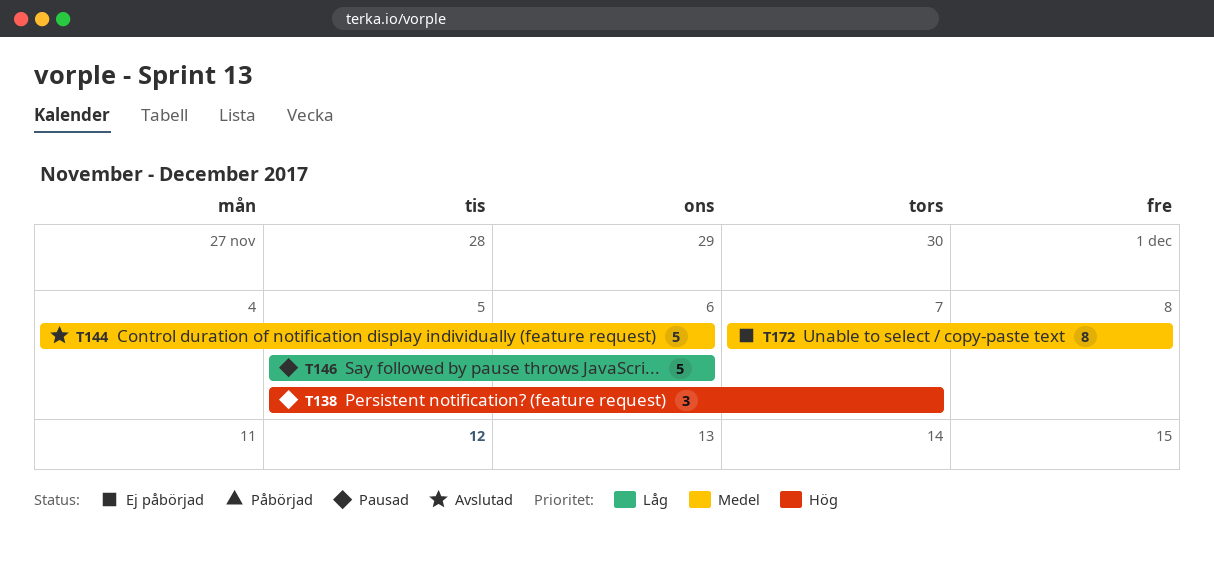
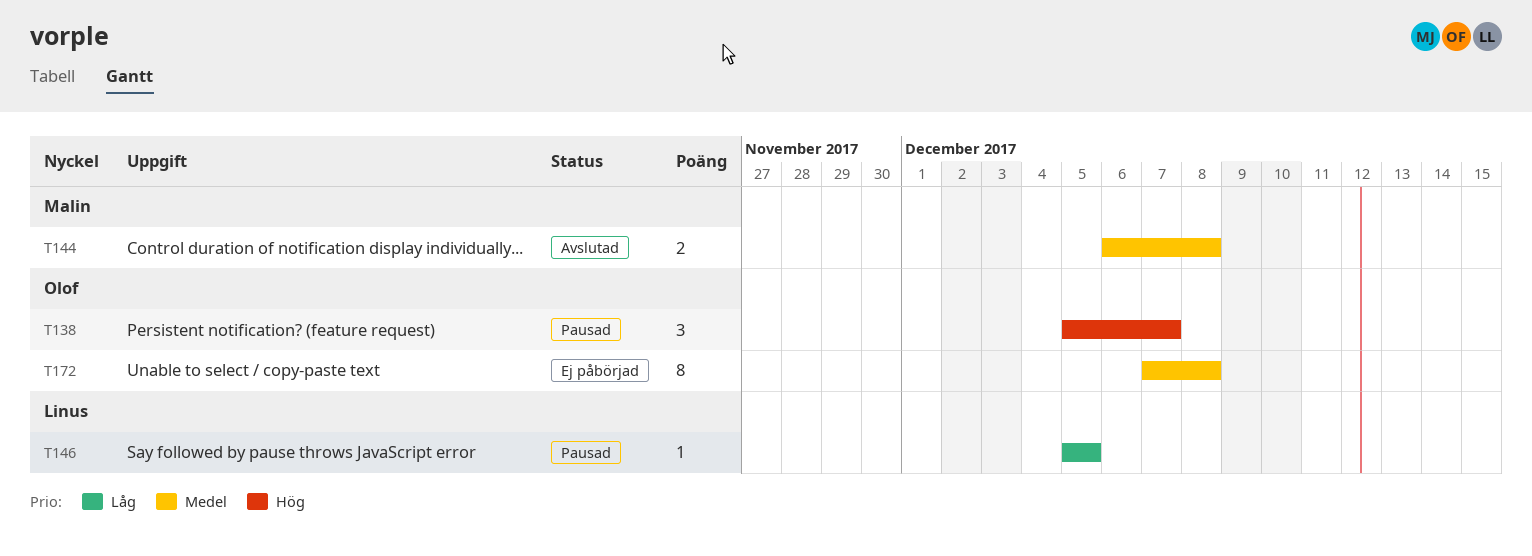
T144, estimate: 5 -> 2
T144, start: Dec 4 -> Dec 6
T144, due: Dec 6 -> Dec 8
T146, estimate: 5 -> 1
T146, due: Dec 6 -> Dec 5

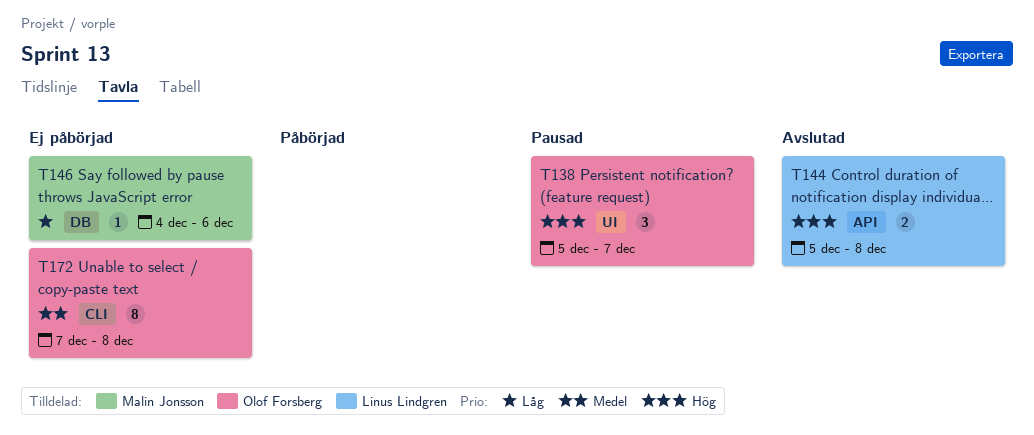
T144, owner: Malin Jonsson -> Linus Lindgren
T144, priority: Medel -> Hög
T144, start: Dec 6 -> Dec 5
T146, status: Pausad -> Ej påbörjad
T146, owner: Linus Lindgren -> Malin Jonsson
T146, start: Dec 5 -> Dec 4
T146, due: Dec 5 -> Dec 6

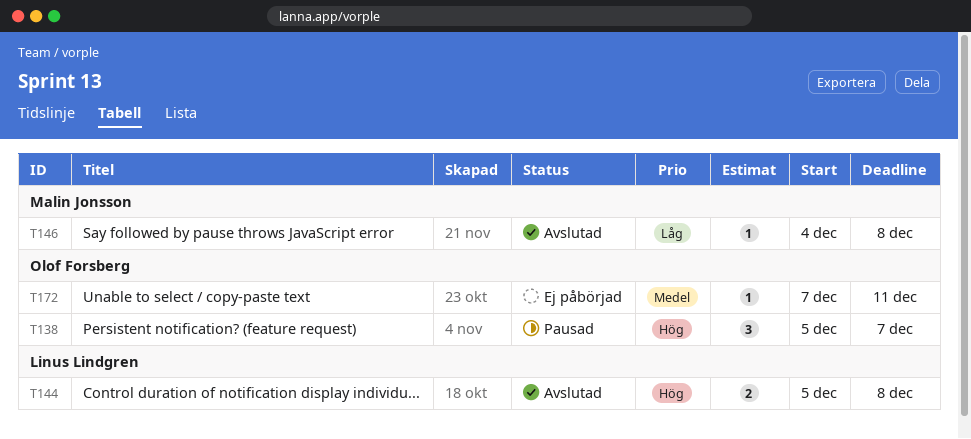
T146, status: Ej påbörjad -> Avslutad
T146, due: Dec 6 -> Dec 8
T172, estimate: 8 -> 1
T172, due: Dec 8 -> Dec 11

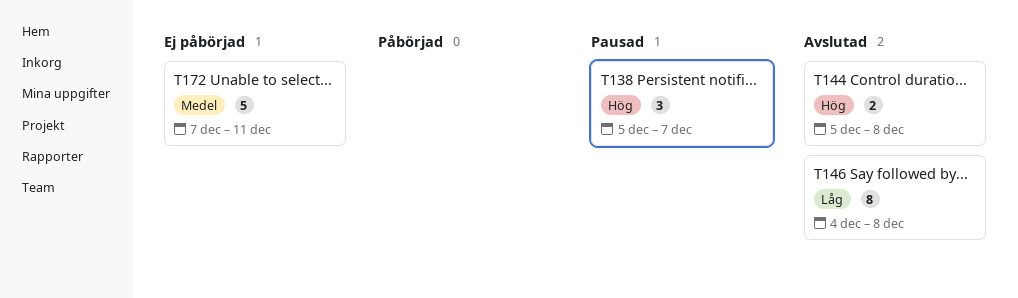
T146, estimate: 1 -> 8
T172, estimate: 1 -> 5

